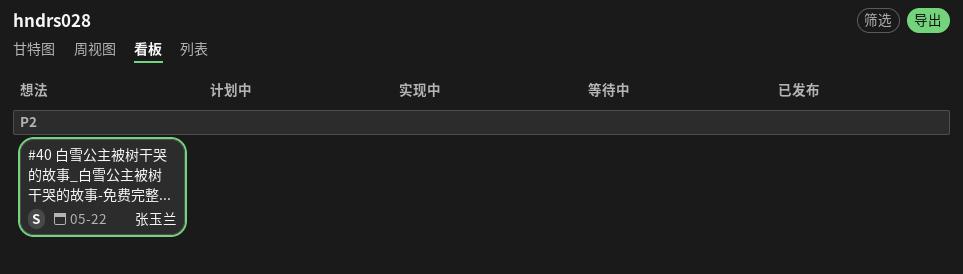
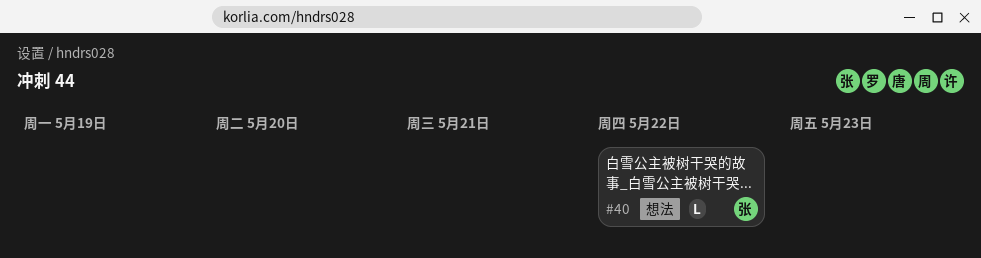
#40, estimate: S -> L

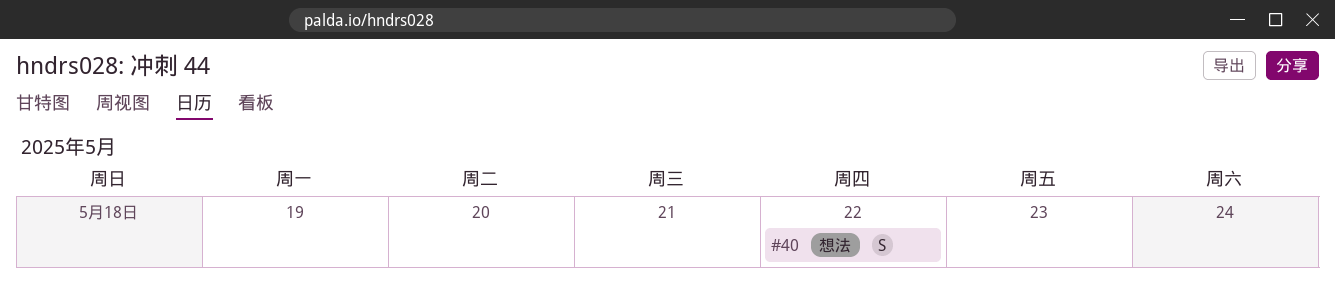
#40, estimate: L -> S

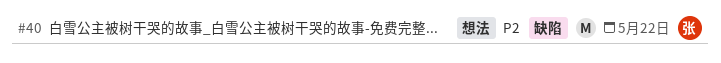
#40, estimate: S -> M

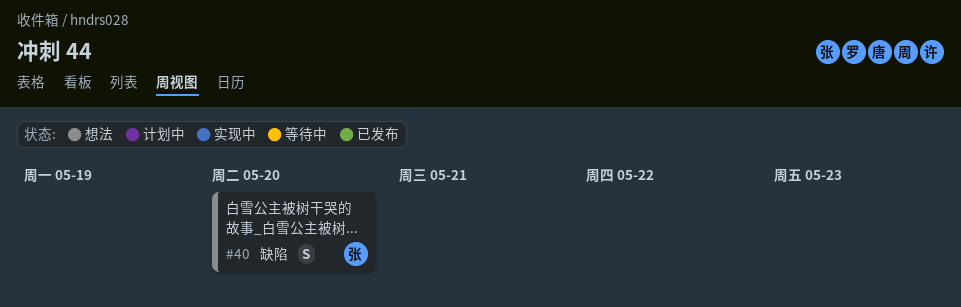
#40, estimate: M -> S
#40, due: May 22 -> May 20

